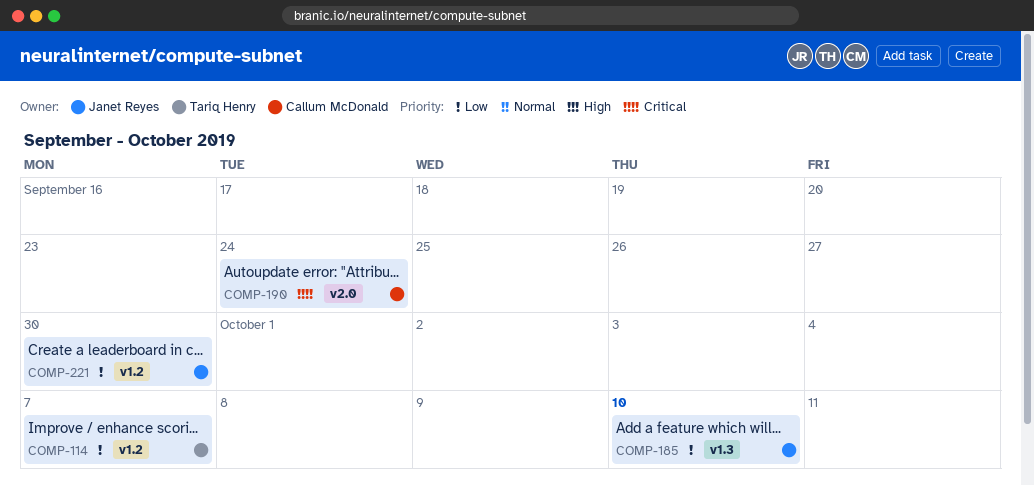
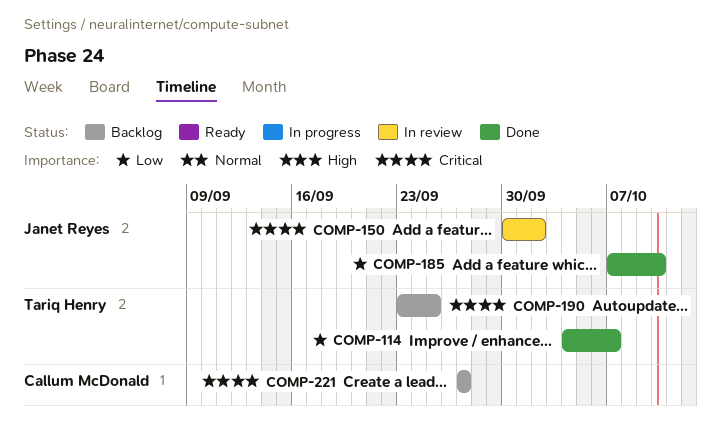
COMP-150: none -> present
COMP-190, owner: Callum McDonald -> Tariq Henry
COMP-190, due: Sep 24 -> Sep 25
COMP-221, owner: Janet Reyes -> Callum McDonald
COMP-221, priority: Low -> Critical
COMP-221, due: Sep 30 -> Sep 27

